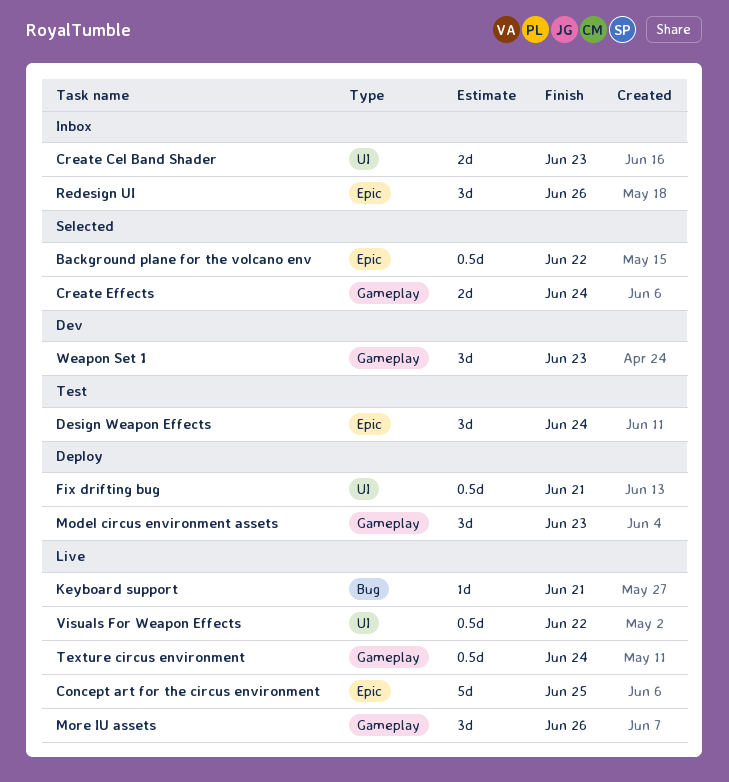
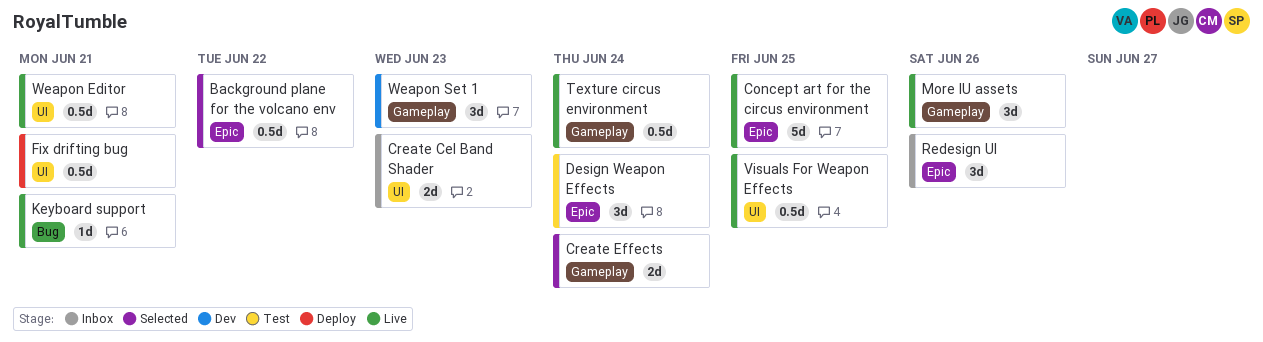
Model circus environment assets: present -> none
Visuals For Weapon Effects, due: Jun 22 -> Jun 25
Weapon Editor: none -> present

